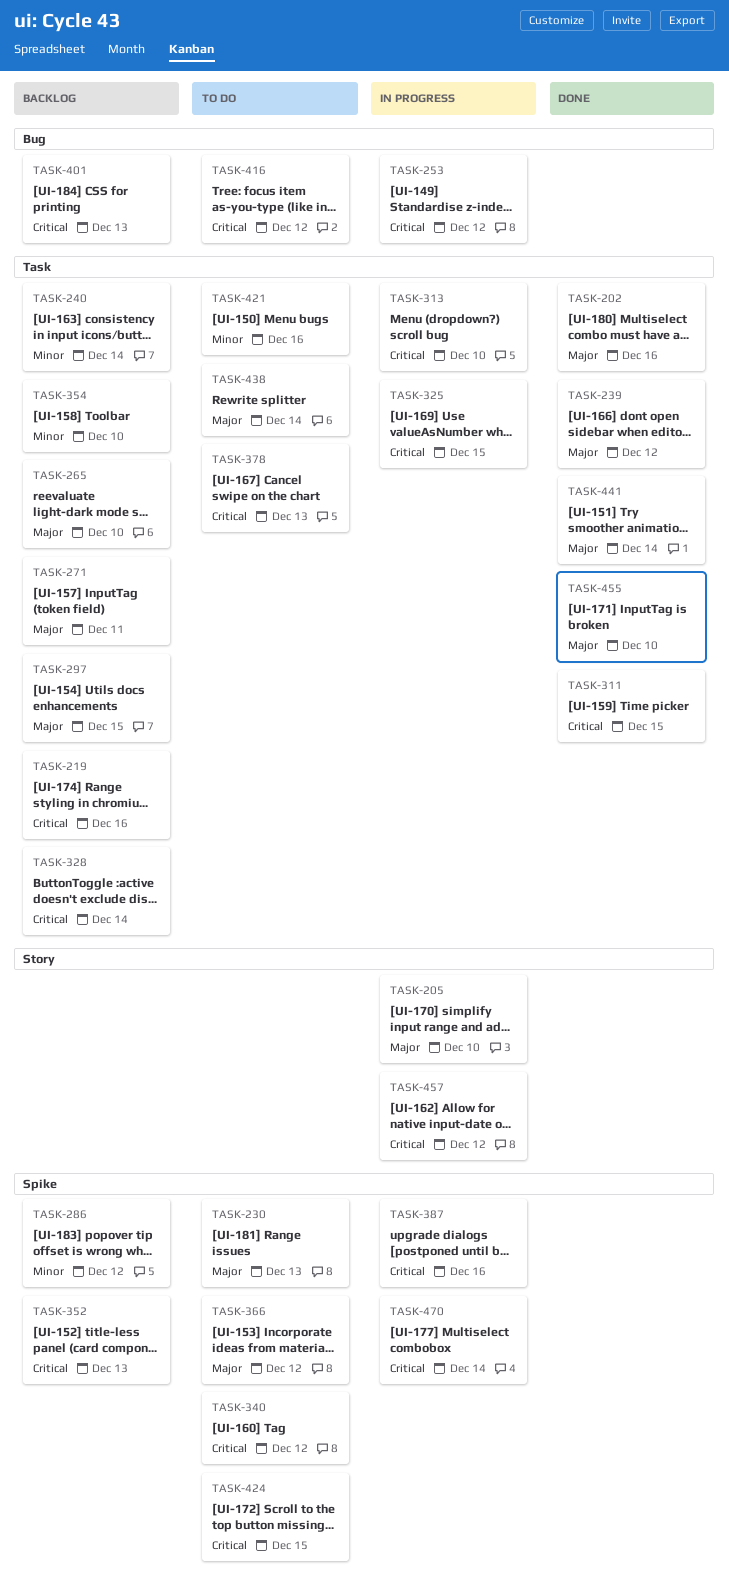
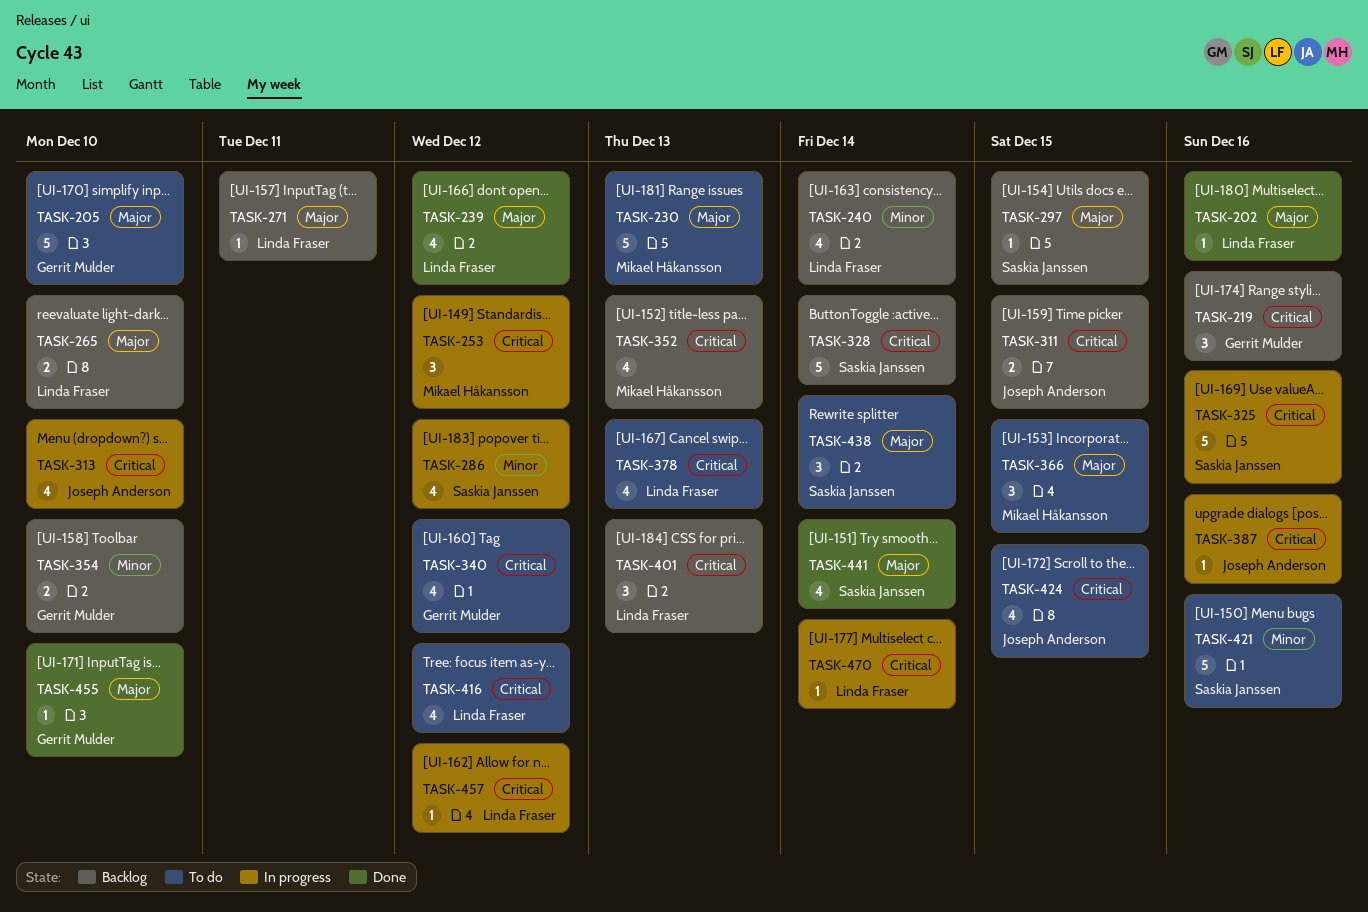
TASK-205, status: In progress -> To do
TASK-286, status: Backlog -> In progress
TASK-311, status: Done -> Backlog
TASK-325, due: Dec 15 -> Dec 16
TASK-366, due: Dec 12 -> Dec 15

